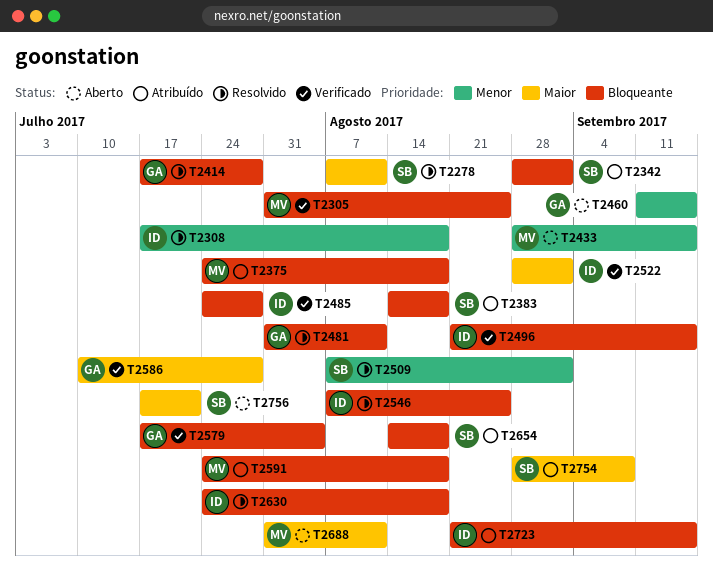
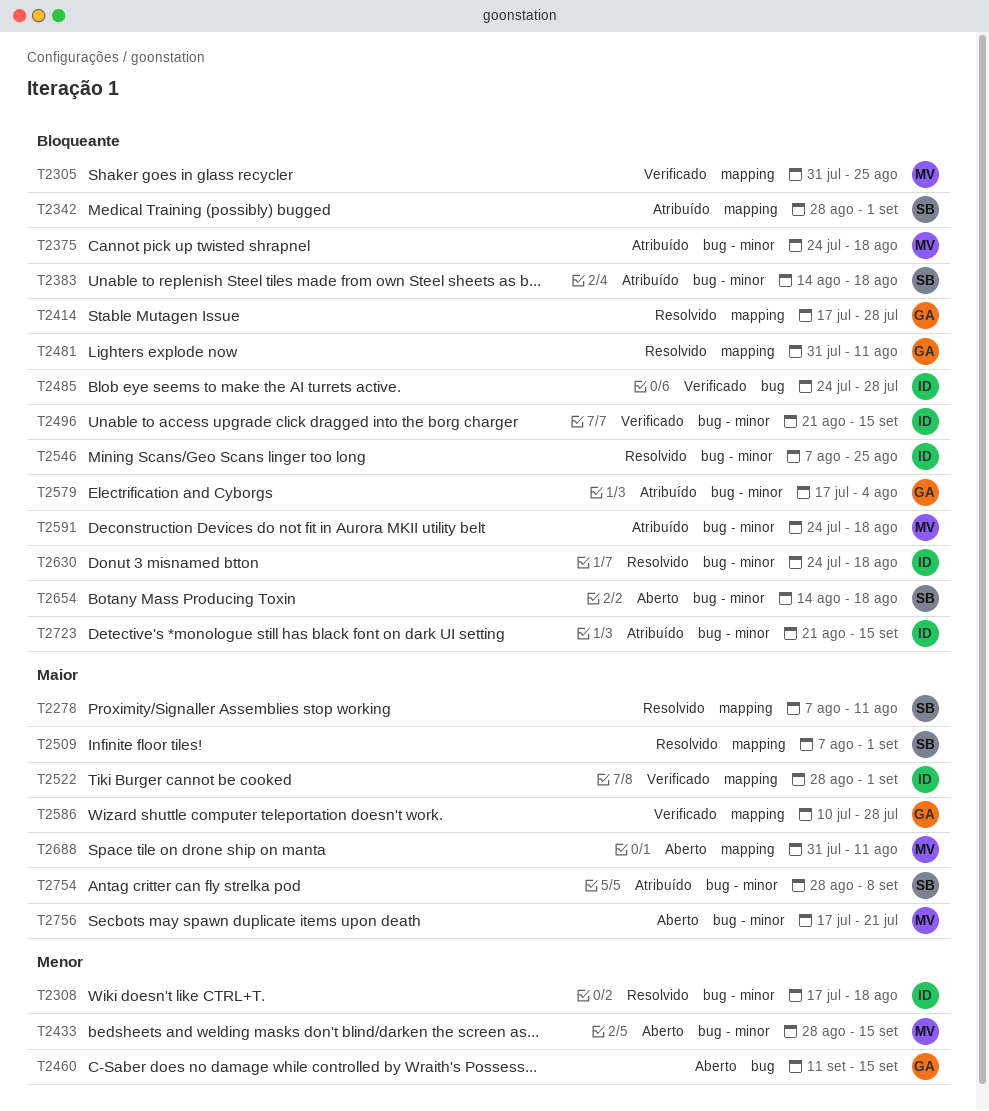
T2509, priority: Menor -> Maior
T2579, status: Verificado -> Atribuído
T2654, status: Atribuído -> Aberto
T2756, owner: SB -> MV

